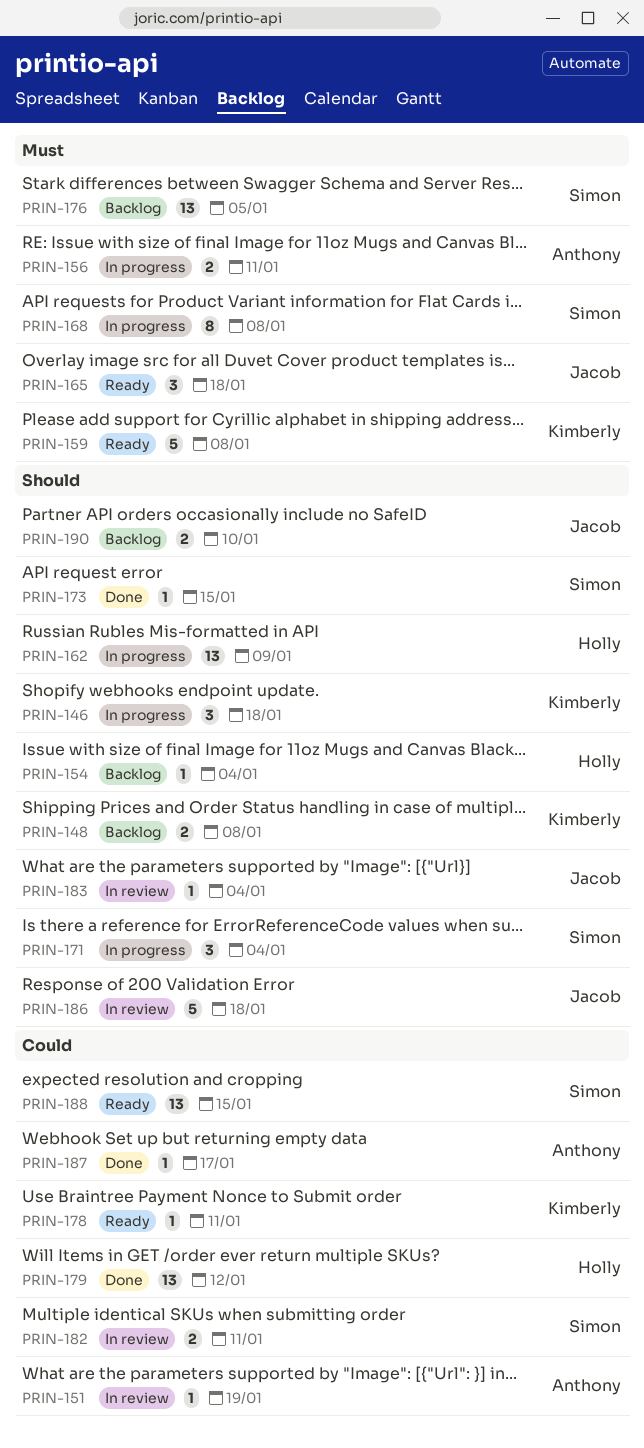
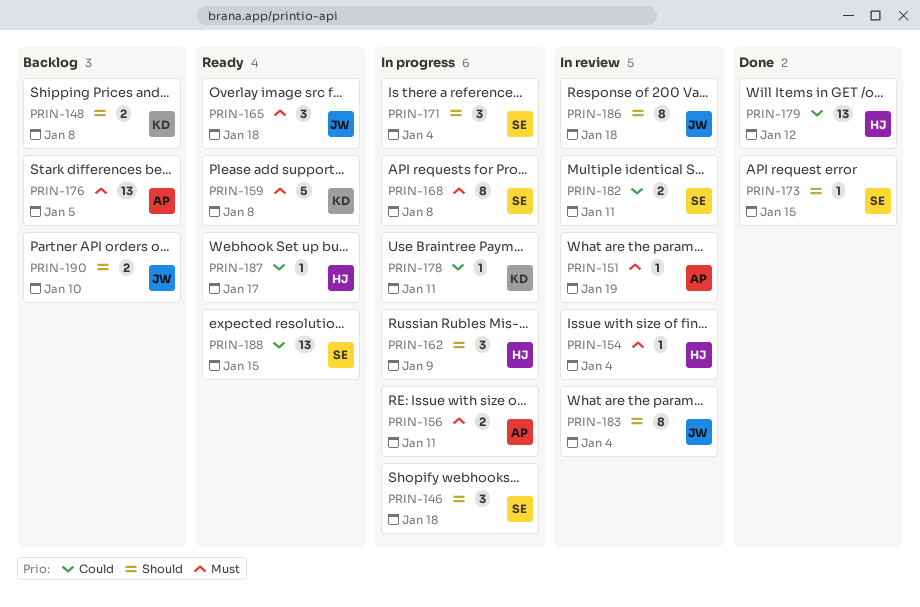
PRIN-146, owner: Kimberly -> Simon
PRIN-151, priority: Could -> Must
PRIN-154, status: Backlog -> In review
PRIN-154, priority: Should -> Must
PRIN-162, estimate: 13 -> 3
PRIN-176, owner: Simon -> Anthony
PRIN-178, status: Ready -> In progress
PRIN-183, estimate: 1 -> 8
PRIN-186, estimate: 5 -> 8
PRIN-187, status: Done -> Ready
PRIN-187, owner: Anthony -> Holly

